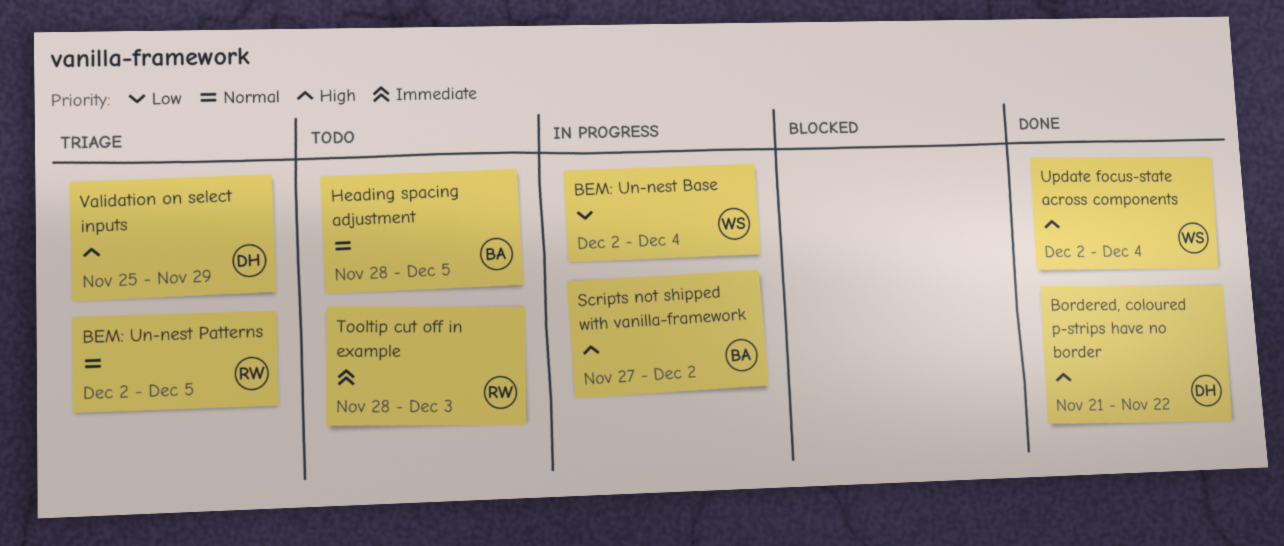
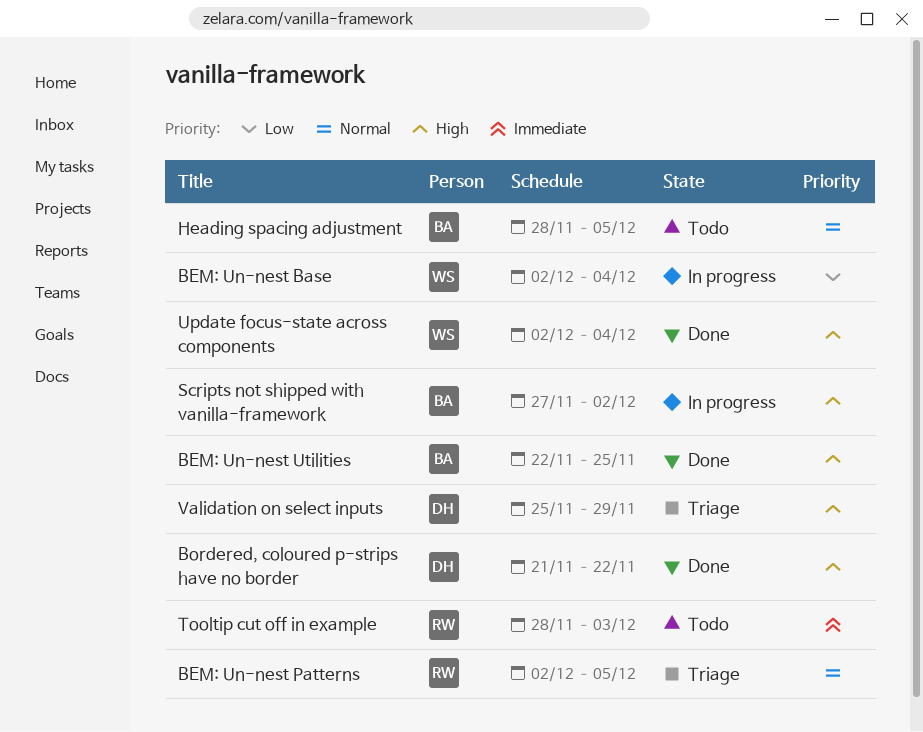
BEM: Un-nest Utilities: none -> present

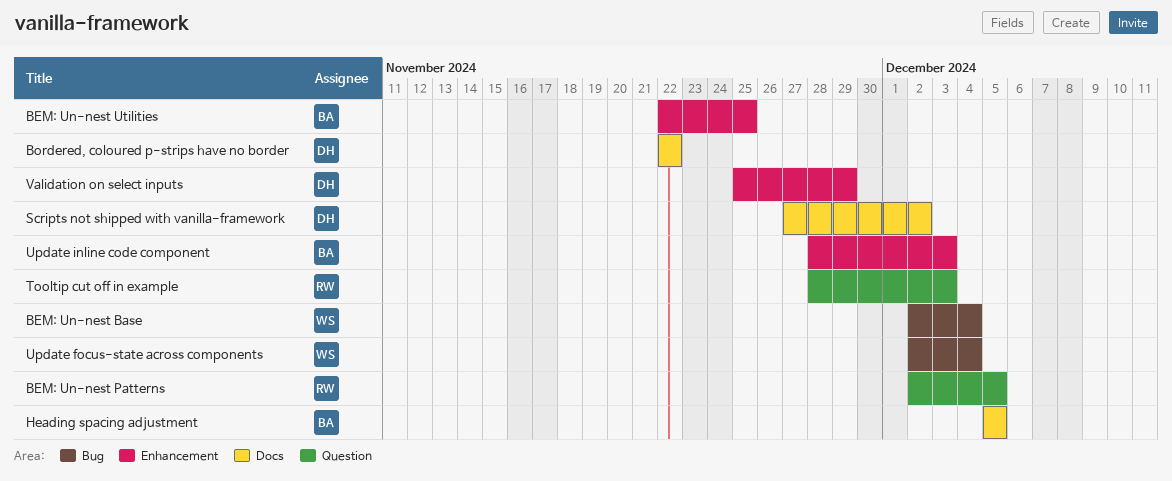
Bordered, coloured p-strips have no border, start: Nov 21 -> Nov 22
Heading spacing adjustment, start: Nov 28 -> Dec 5
Scripts not shipped with vanilla-framework, owner: BA -> DH
Update inline code component: none -> present

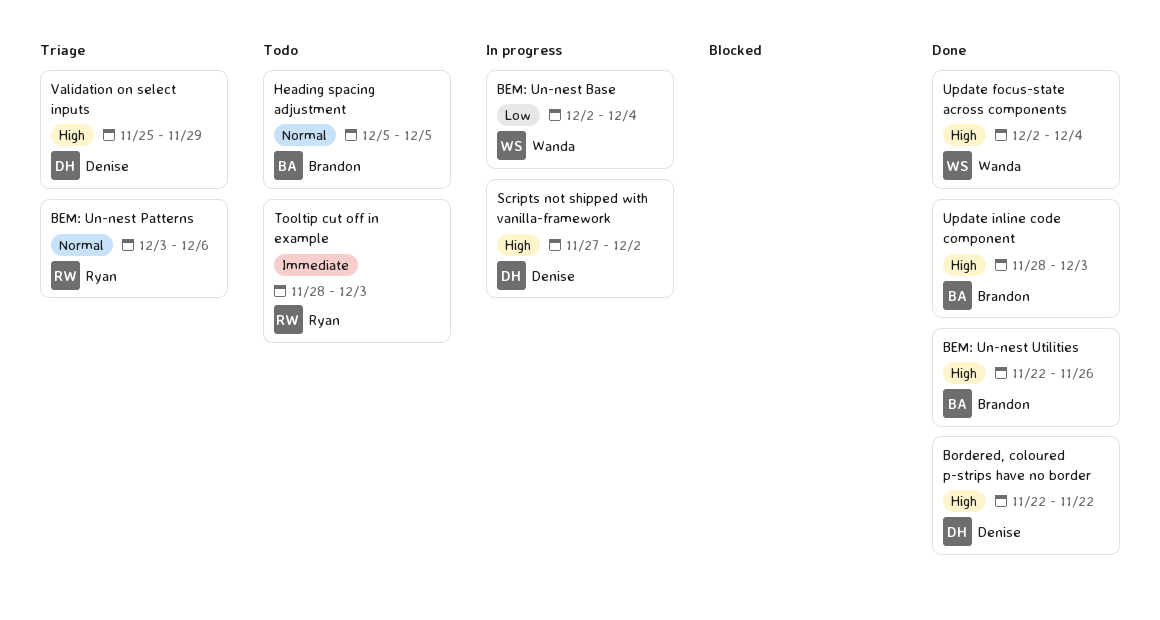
BEM: Un-nest Patterns, start: Dec 2 -> Dec 3
BEM: Un-nest Patterns, due: Dec 5 -> Dec 6
BEM: Un-nest Utilities, due: Nov 25 -> Nov 26

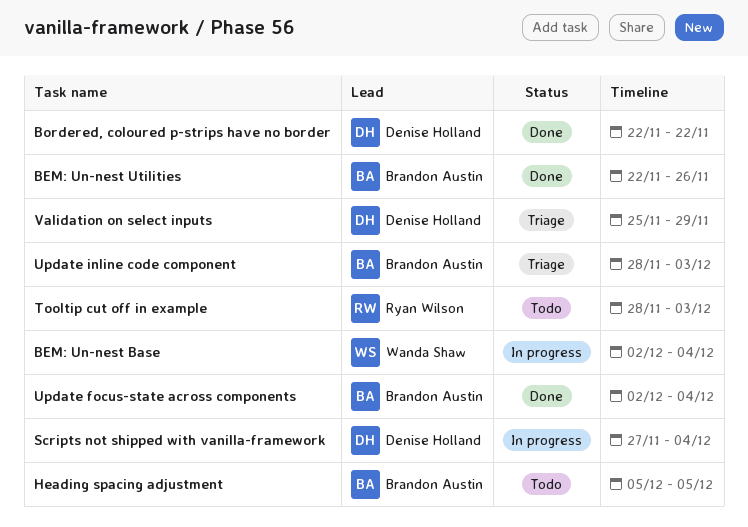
BEM: Un-nest Patterns: present -> none
Scripts not shipped with vanilla-framework, due: Dec 2 -> Dec 4
Update focus-state across components, owner: Wanda Shaw -> Brandon Austin
Update inline code component, status: Done -> Triage

